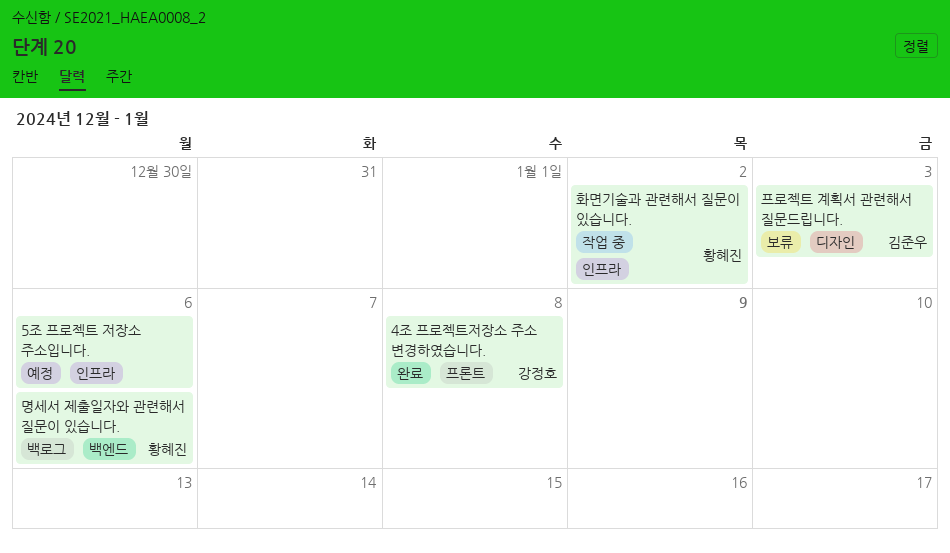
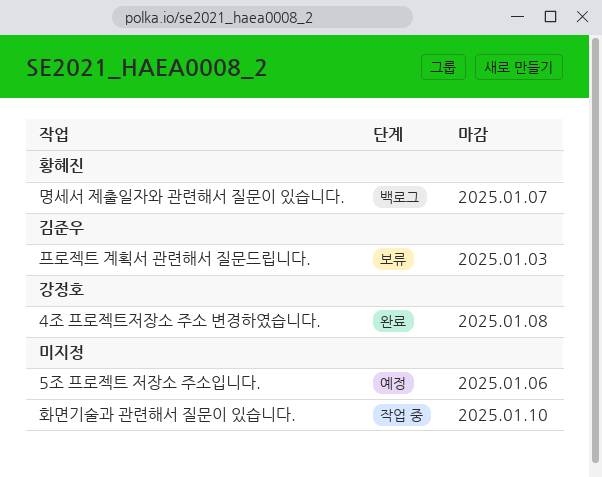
명세서 제출일자와 관련해서 질문이 있습니다., due: Jan 6 -> Jan 7
화면기술과 관련해서 질문이 있습니다., owner: 황혜진 -> none
화면기술과 관련해서 질문이 있습니다., due: Jan 2 -> Jan 10

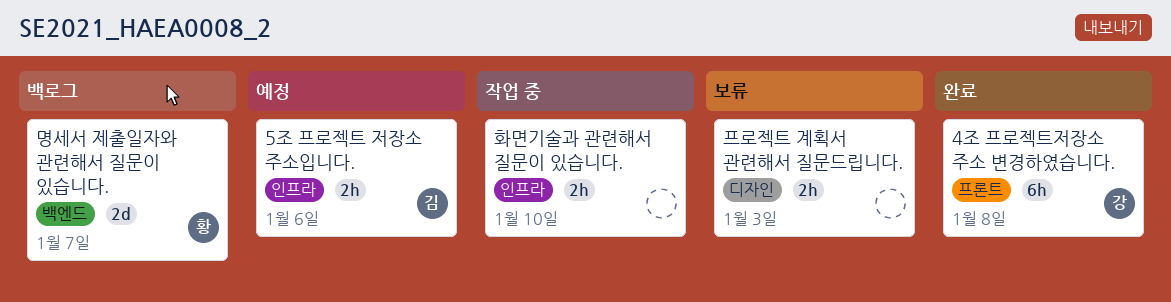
5조 프로젝트 저장소 주소입니다., owner: none -> 김준우
프로젝트 계획서 관련해서 질문드립니다., owner: 김준우 -> none

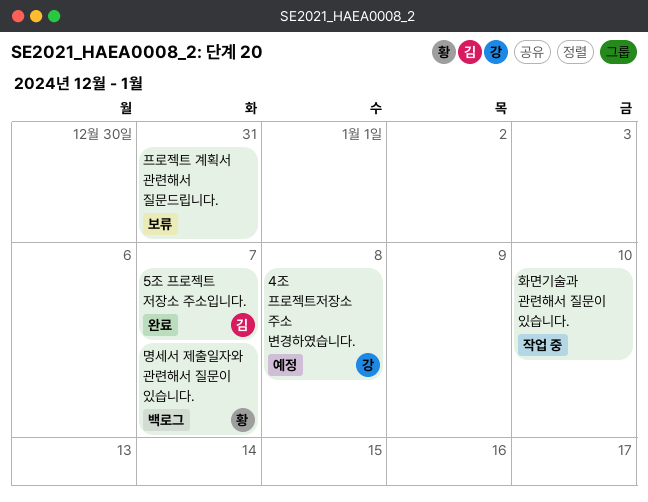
4조 프로젝트저장소 주소 변경하였습니다., status: 완료 -> 예정
5조 프로젝트 저장소 주소입니다., status: 예정 -> 완료
5조 프로젝트 저장소 주소입니다., due: Jan 6 -> Jan 7
프로젝트 계획서 관련해서 질문드립니다., due: Jan 3 -> Dec 31

